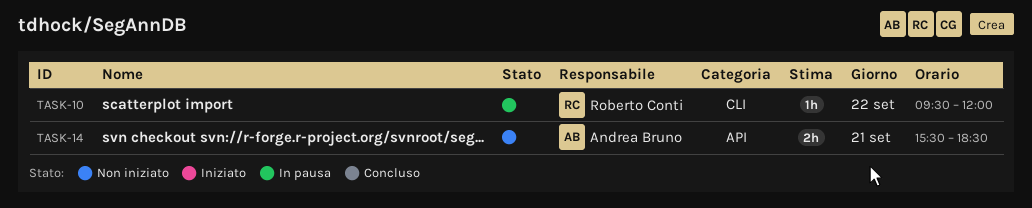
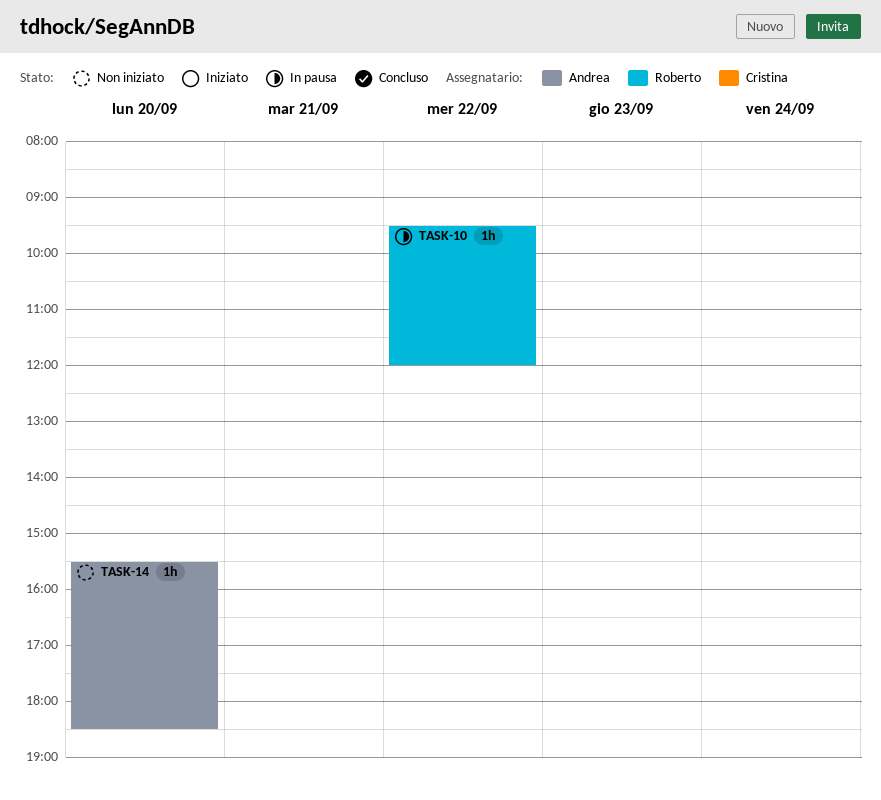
TASK-14, estimate: 2h -> 1h
TASK-14, day: Sep 21 -> Sep 20

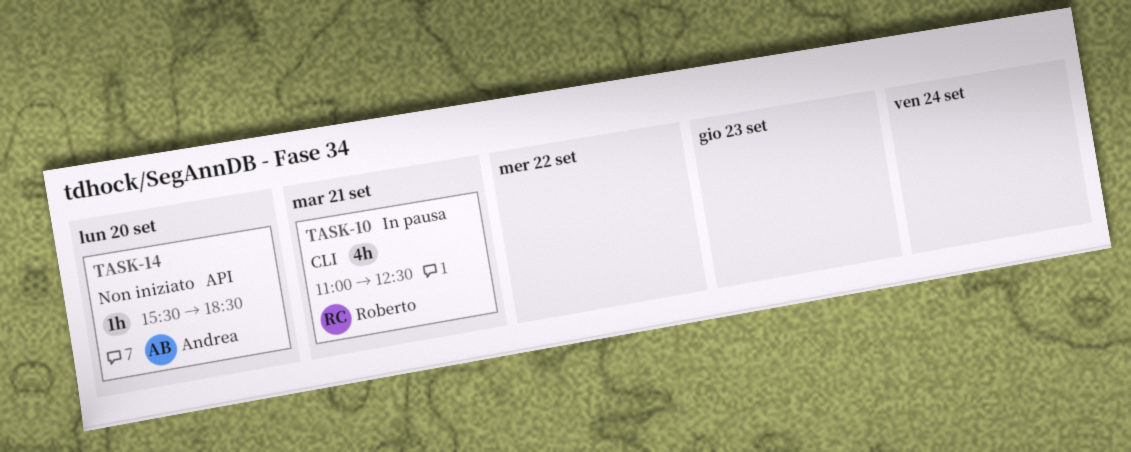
TASK-10, estimate: 1h -> 4h
TASK-10, day: Sep 22 -> Sep 21
TASK-10, begins: 09:30 -> 11:00
TASK-10, ends: 12:00 -> 12:30

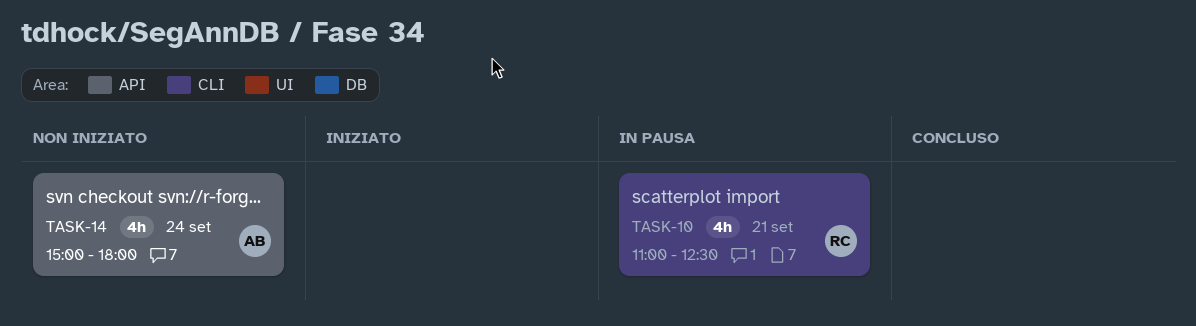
TASK-14, estimate: 1h -> 4h
TASK-14, day: Sep 20 -> Sep 24
TASK-14, begins: 15:30 -> 15:00
TASK-14, ends: 18:30 -> 18:00

